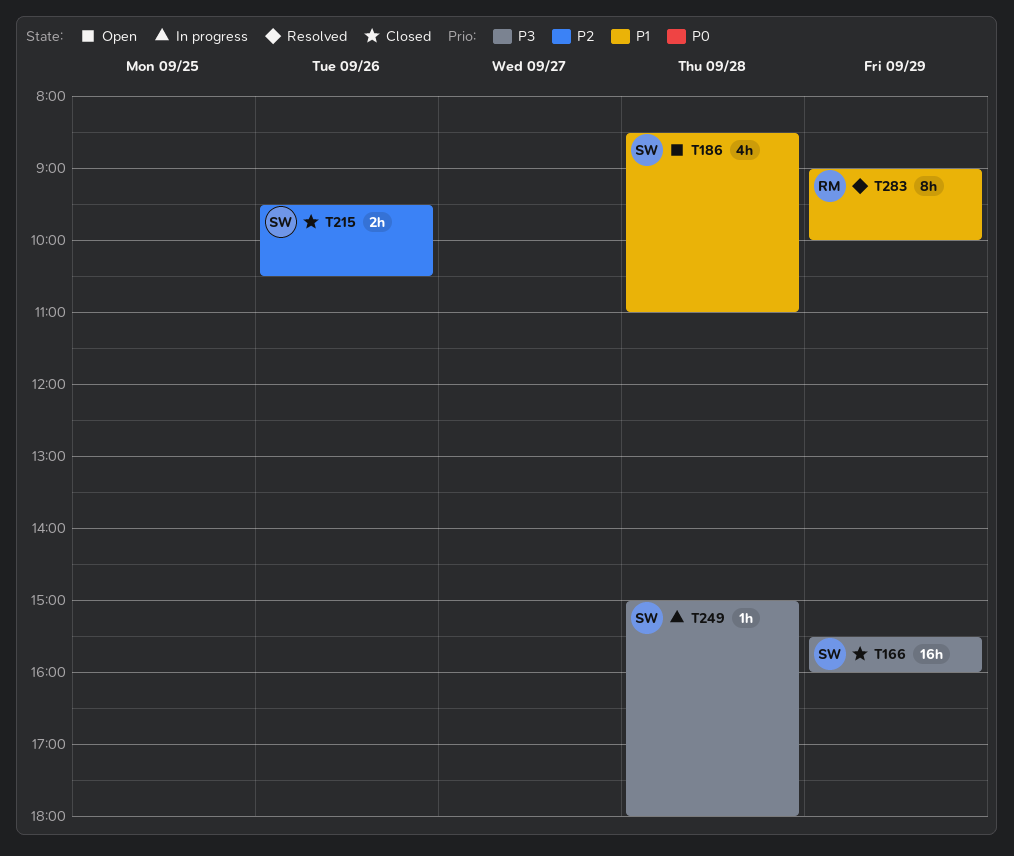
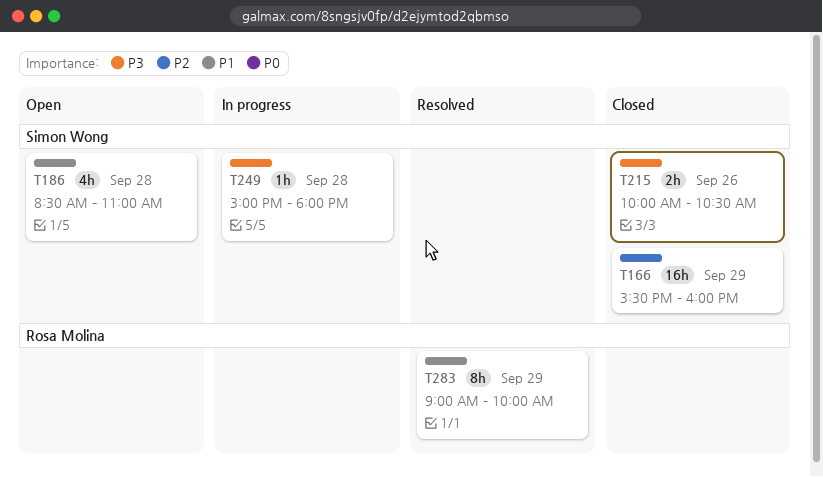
T166, priority: P3 -> P2
T215, priority: P2 -> P3
T215, begins: 09:30 -> 10:00

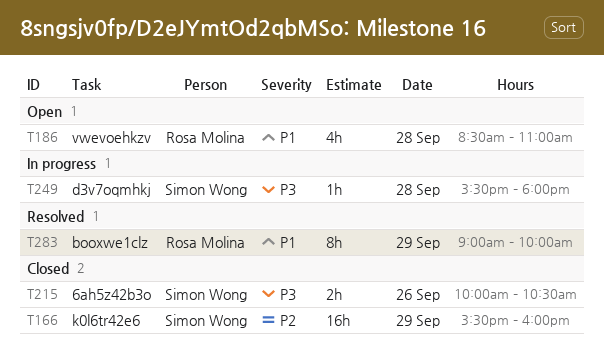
T186, owner: Simon Wong -> Rosa Molina
T249, begins: 15:00 -> 15:30

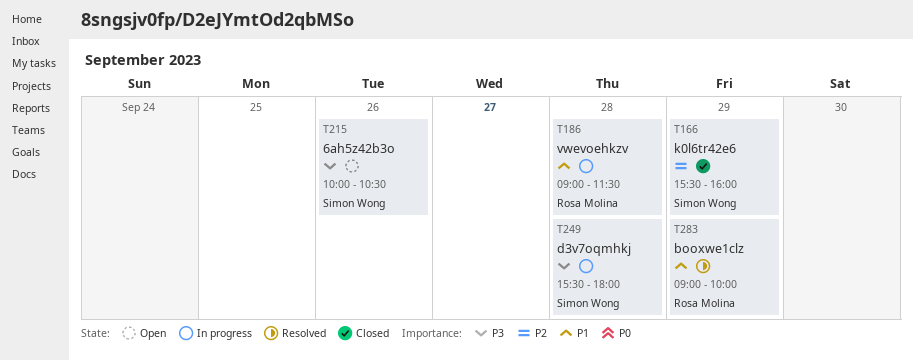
T186, status: Open -> In progress
T186, begins: 08:30 -> 09:00
T186, ends: 11:00 -> 11:30
T215, status: Closed -> Open

